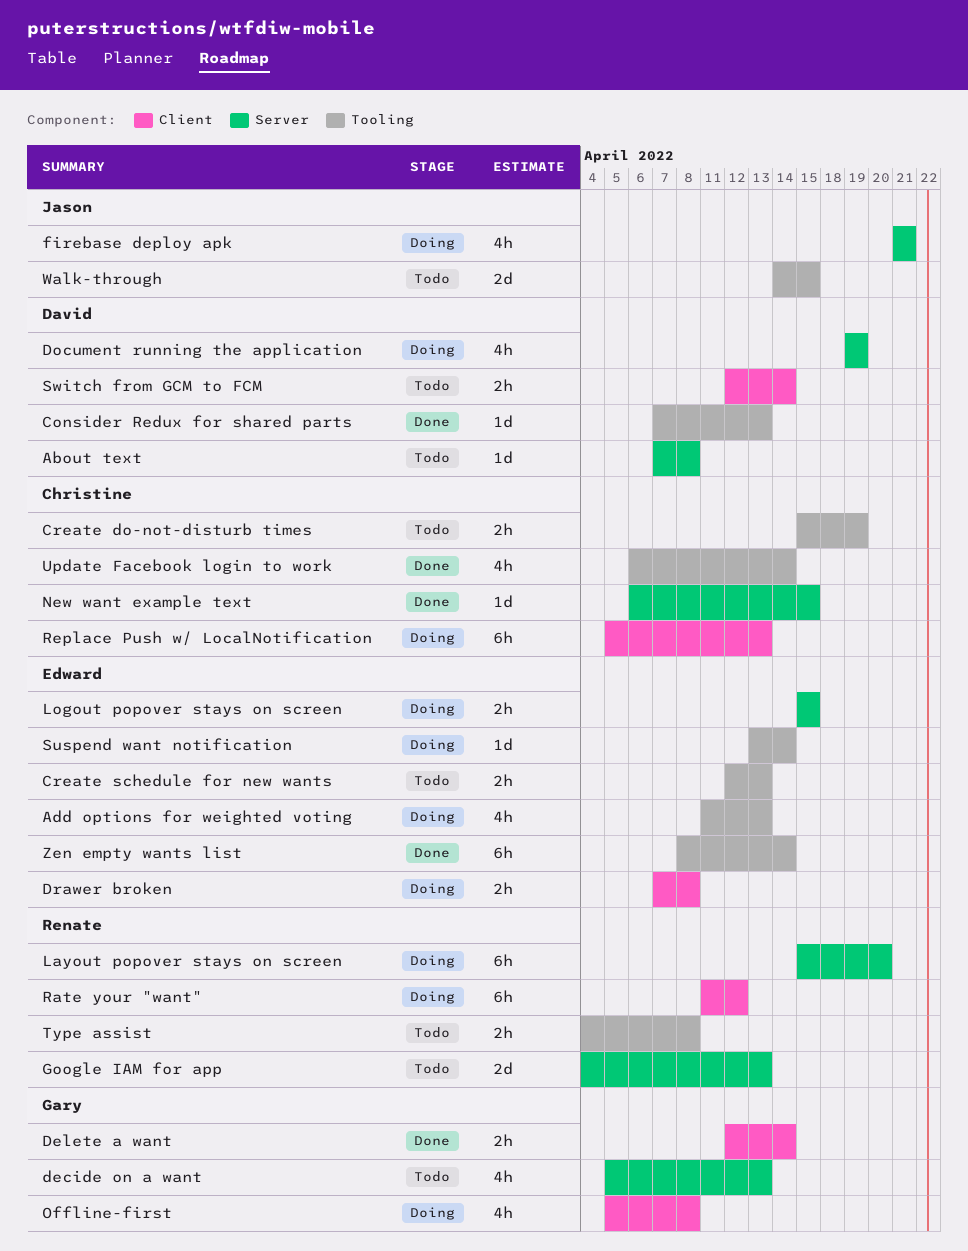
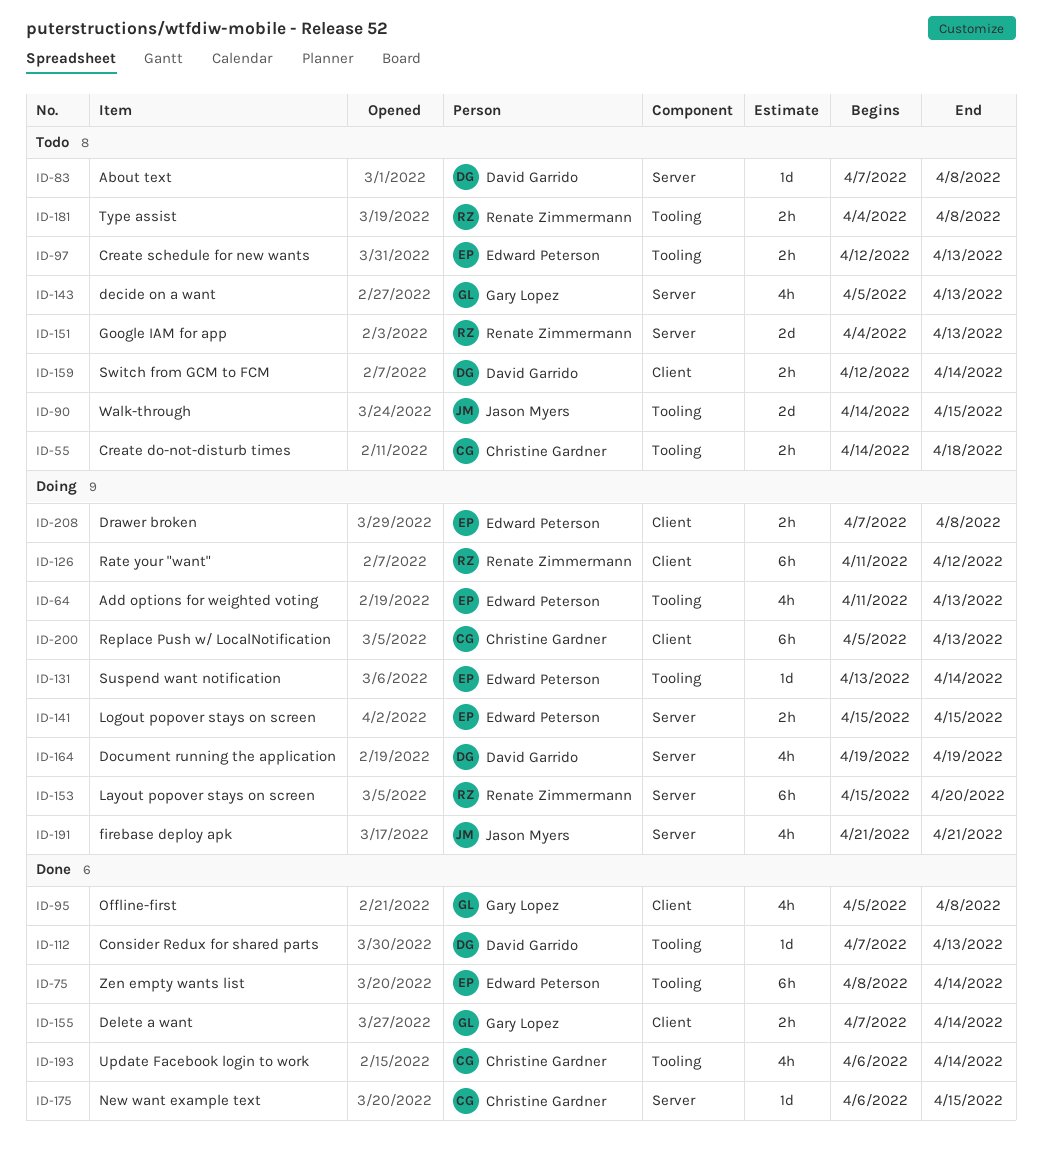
Create do-not-disturb times, start: Apr 15 -> Apr 14
Create do-not-disturb times, due: Apr 19 -> Apr 18
Delete a want, start: Apr 12 -> Apr 7
Offline-first, status: Doing -> Done

